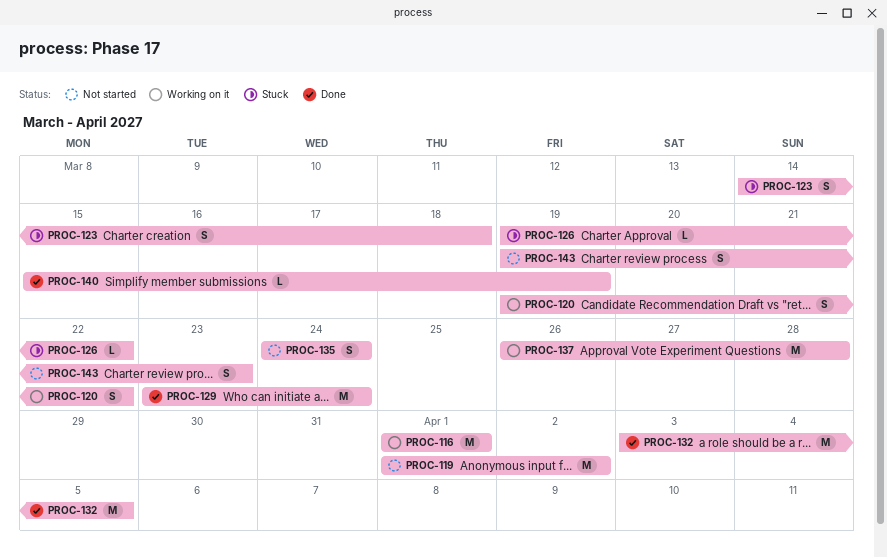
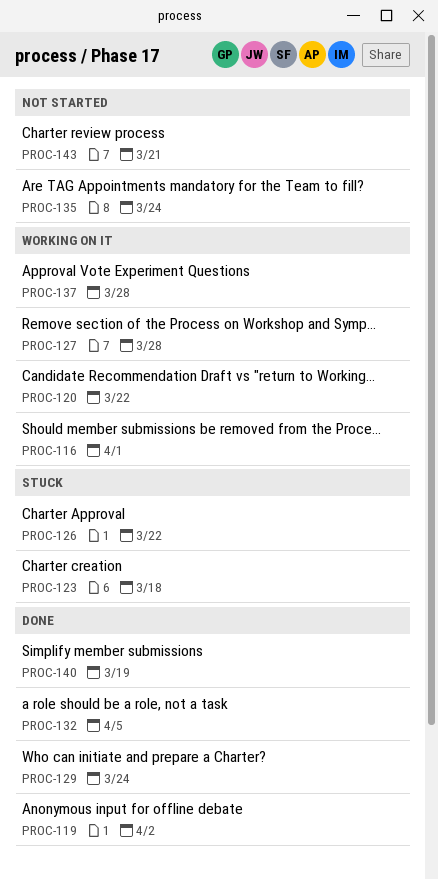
PROC-119, status: Not started -> Done
PROC-127: none -> present
PROC-143, due: Mar 23 -> Mar 21

